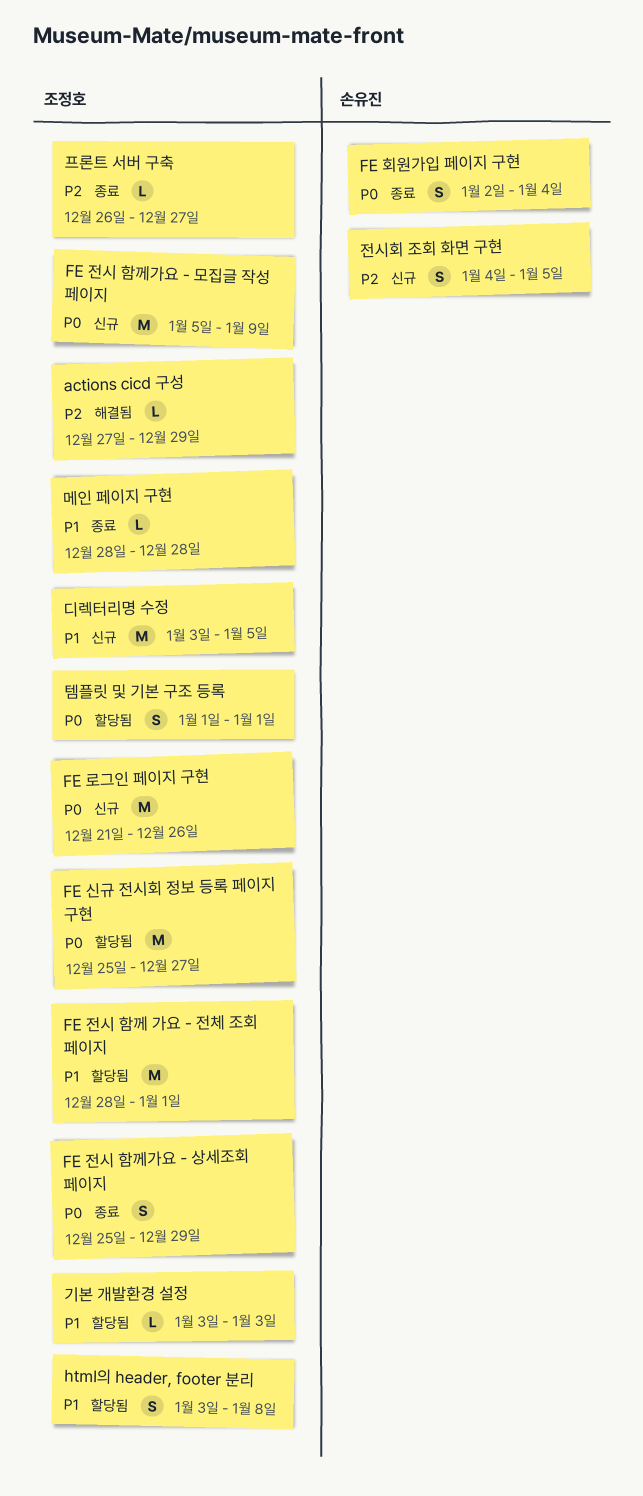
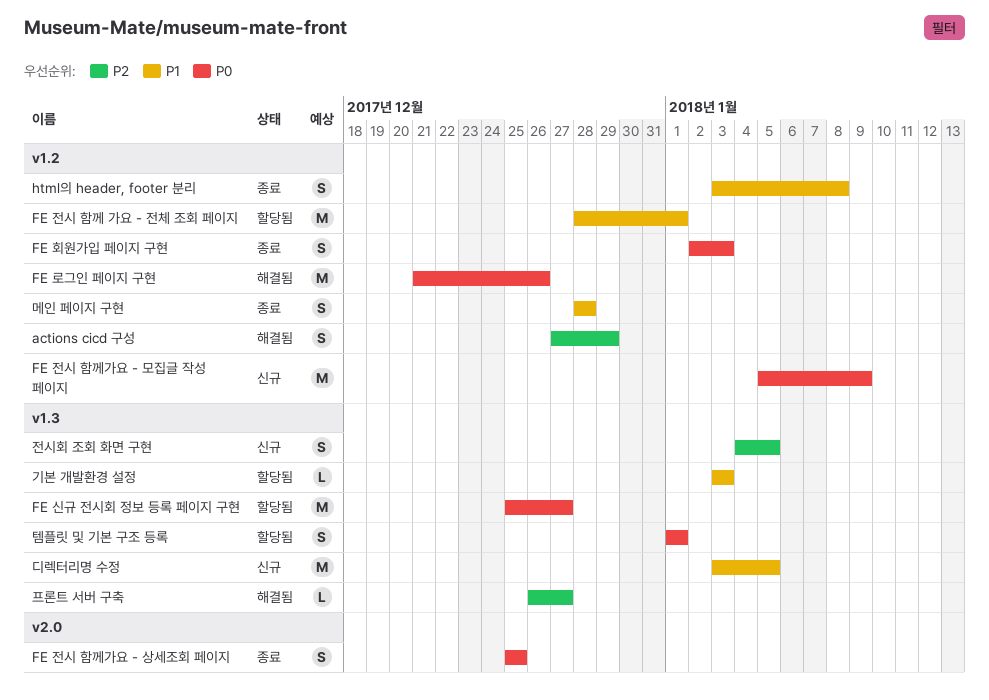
actions cicd 구성, estimate: L -> S
FE 로그인 페이지 구현, status: 신규 -> 해결됨
FE 전시 함께가요 - 상세조회 페이지, due: Dec 29 -> Dec 25
FE 회원가입 페이지 구현, due: Jan 4 -> Jan 3
html의 header, footer 분리, status: 할당됨 -> 종료
메인 페이지 구현, estimate: L -> S
프론트 서버 구축, status: 종료 -> 해결됨

